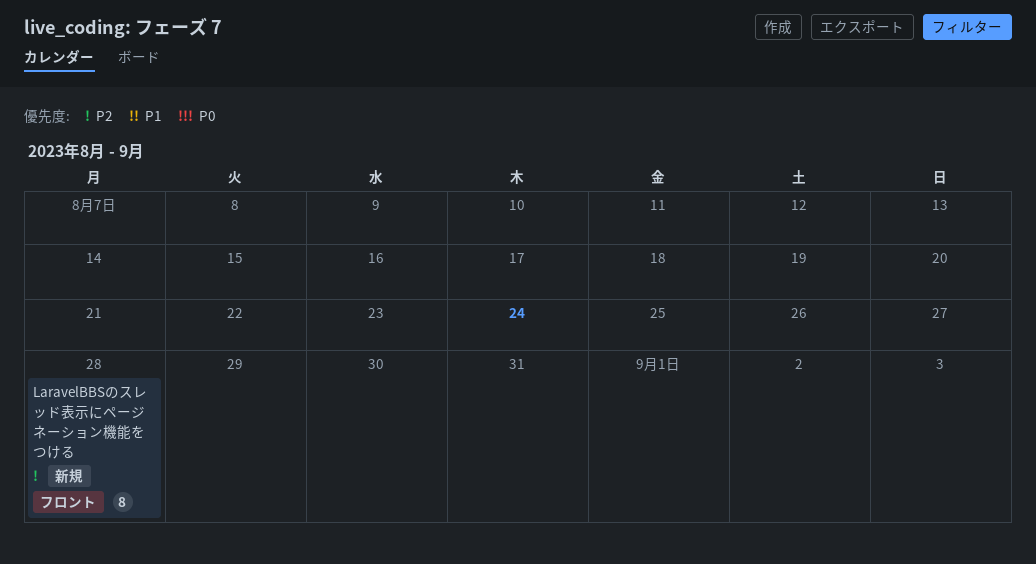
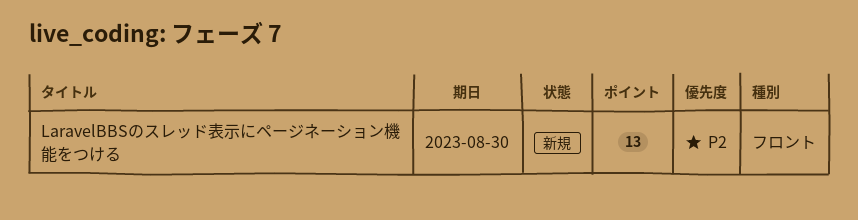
LaravelBBSのスレッド表示にページネーション機能をつける, estimate: 8 -> 13
LaravelBBSのスレッド表示にページネーション機能をつける, due: Aug 28 -> Aug 30

